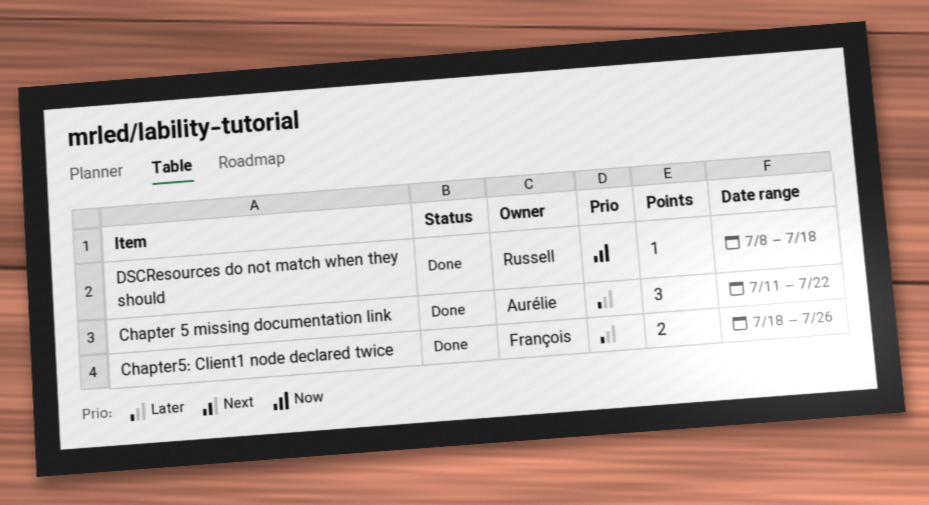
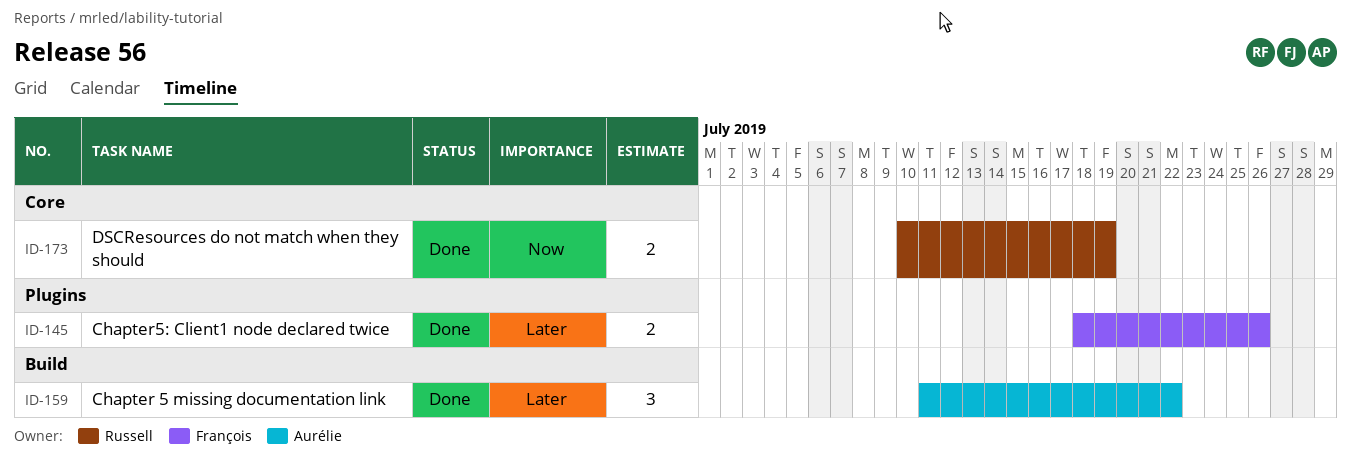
DSCResources do not match when they should, estimate: 1 -> 2
DSCResources do not match when they should, start: Jul 8 -> Jul 10
DSCResources do not match when they should, due: Jul 18 -> Jul 19

